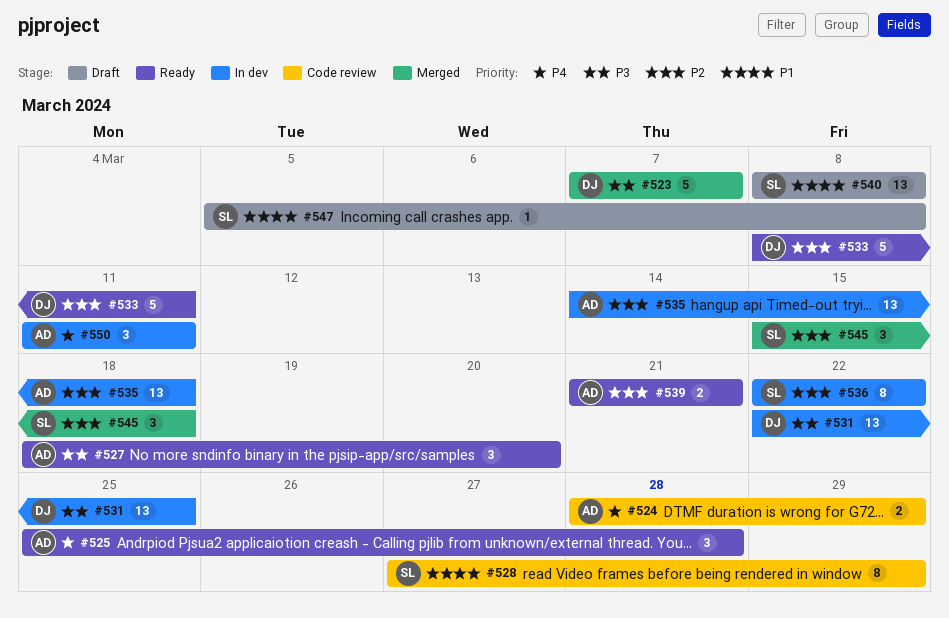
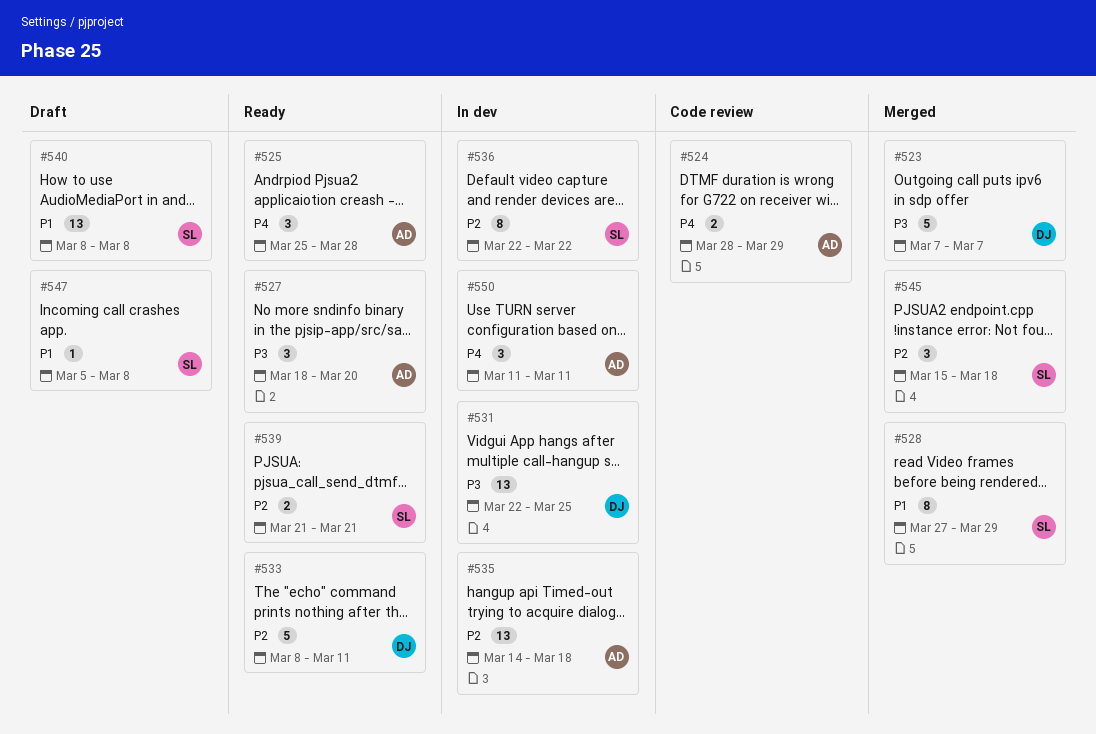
#528, status: Code review -> Merged
#539, owner: AD -> SL

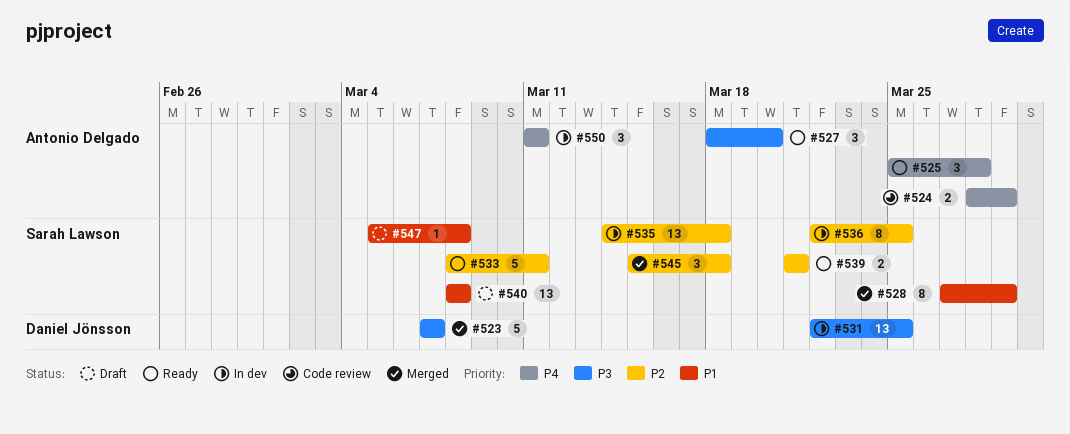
#533, owner: Daniel Jönsson -> Sarah Lawson
#535, owner: Antonio Delgado -> Sarah Lawson
#536, due: Mar 22 -> Mar 25

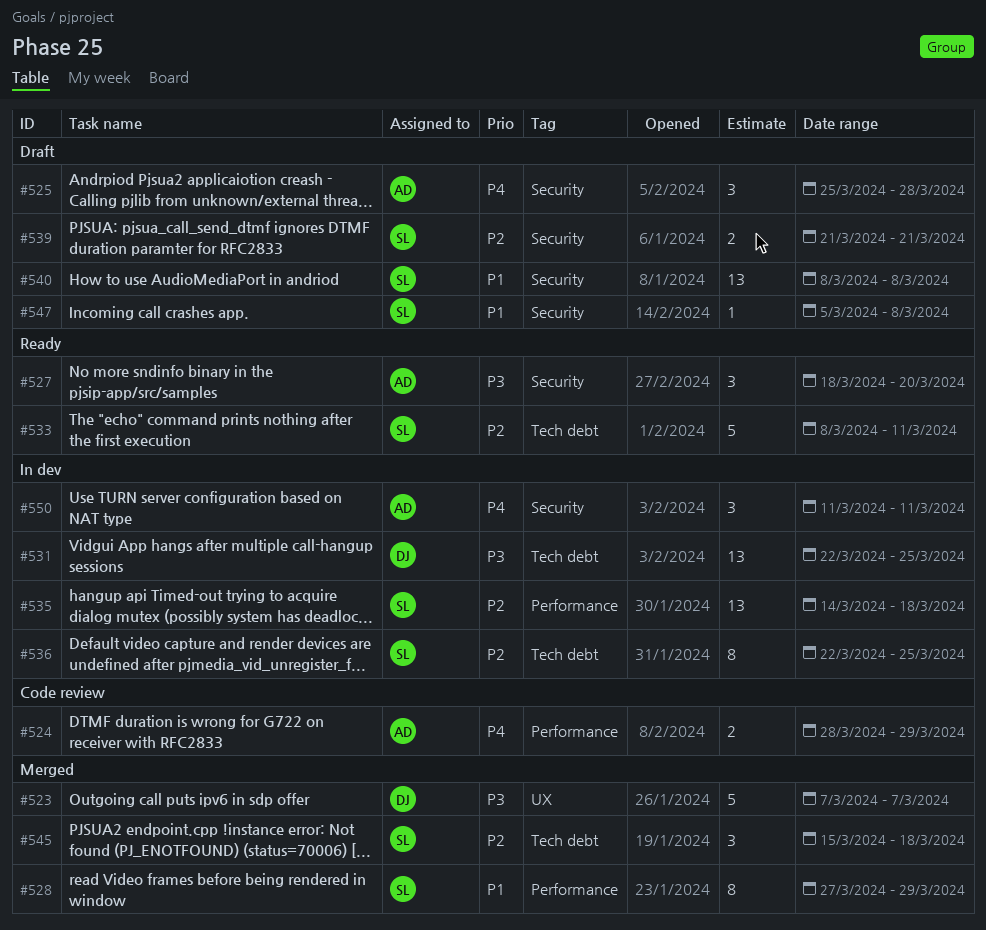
#525, status: Ready -> Draft
#539, status: Ready -> Draft

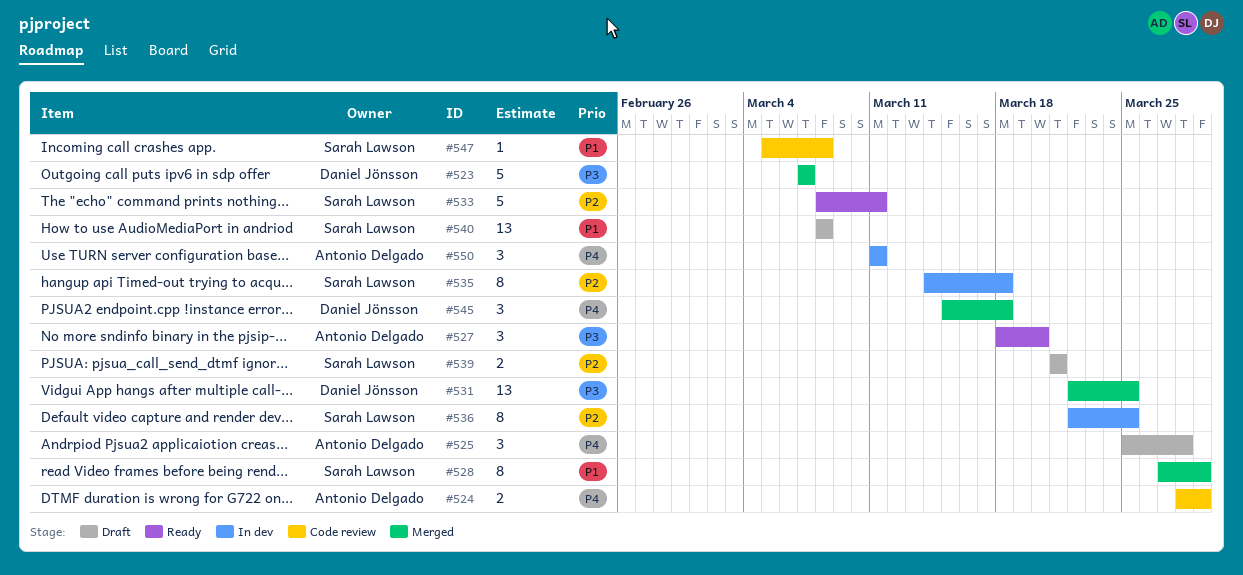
#531, status: In dev -> Merged
#535, estimate: 13 -> 8
#545, owner: Sarah Lawson -> Daniel Jönsson
#545, priority: P2 -> P4
#547, status: Draft -> Code review

